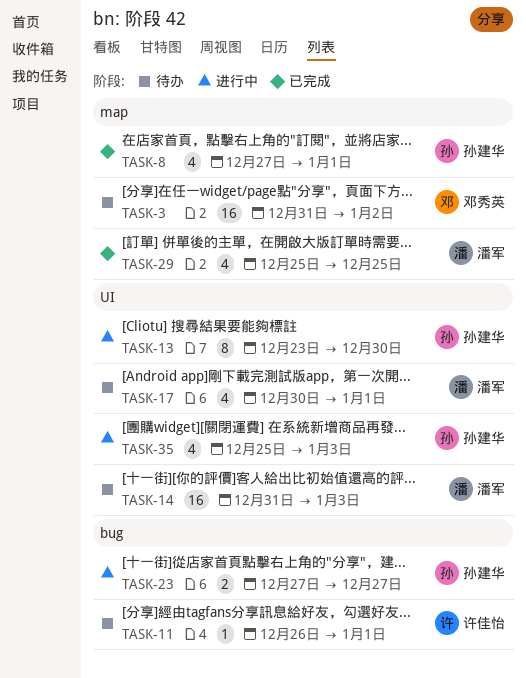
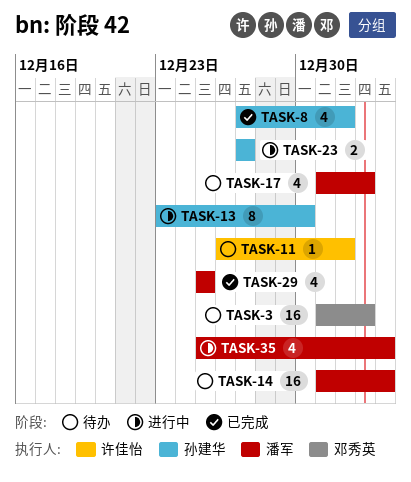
TASK-17, start: Dec 30 -> Dec 31
TASK-17, due: Jan 1 -> Jan 2
TASK-35, owner: 孙建华 -> 潘军

